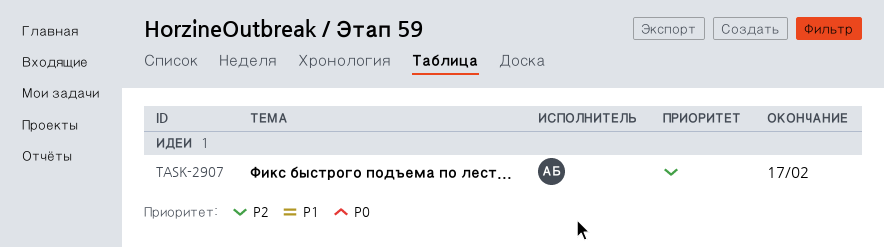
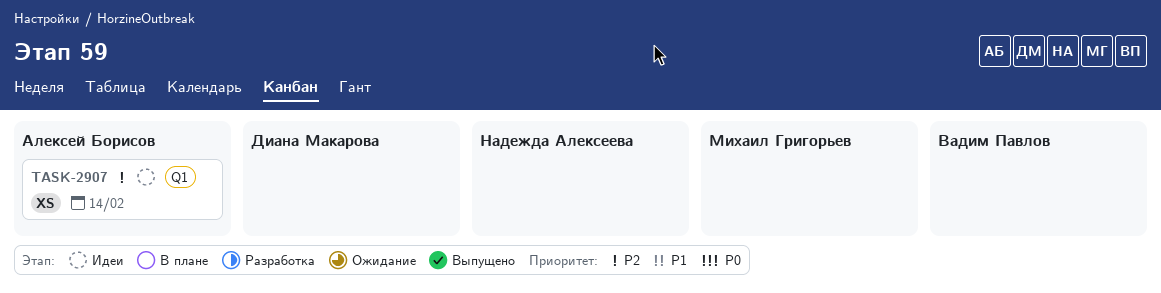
TASK-2907, due: Feb 17 -> Feb 14

